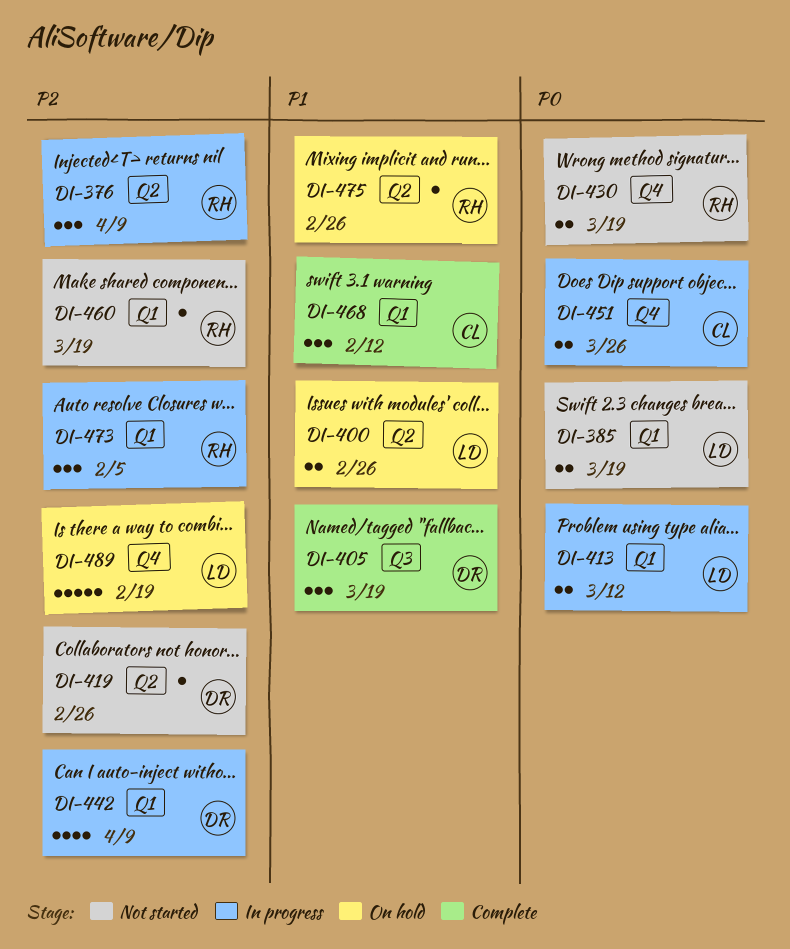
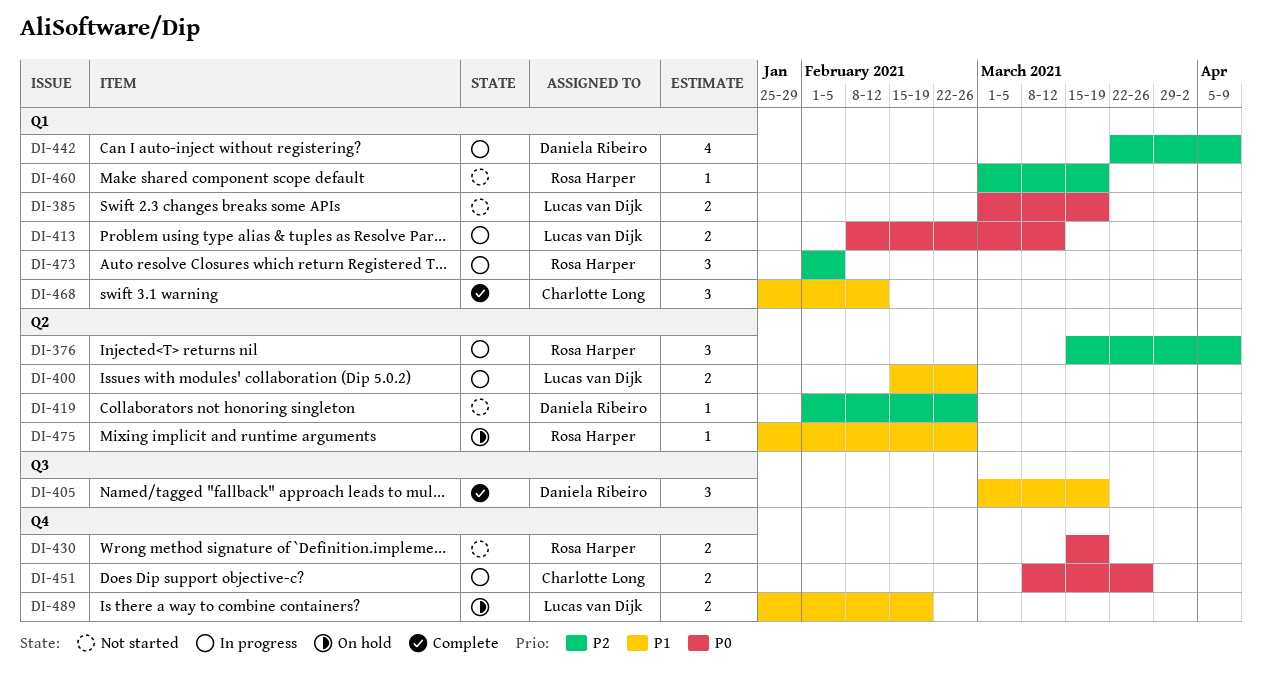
DI-400, status: On hold -> In progress
DI-489, priority: P2 -> P1
DI-489, estimate: 5 -> 2

